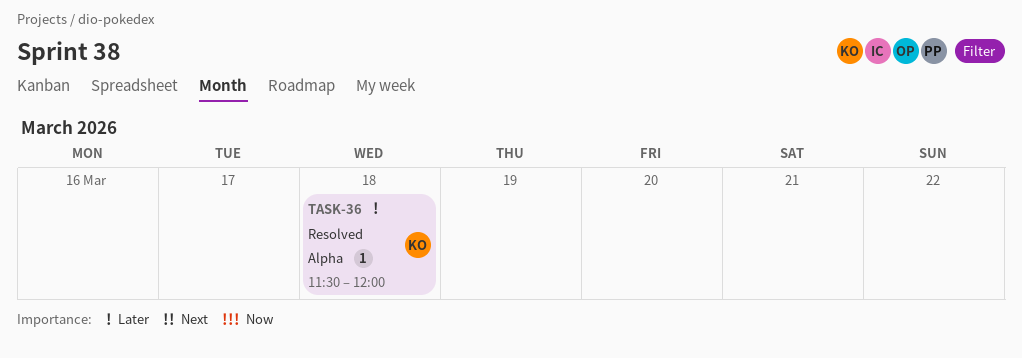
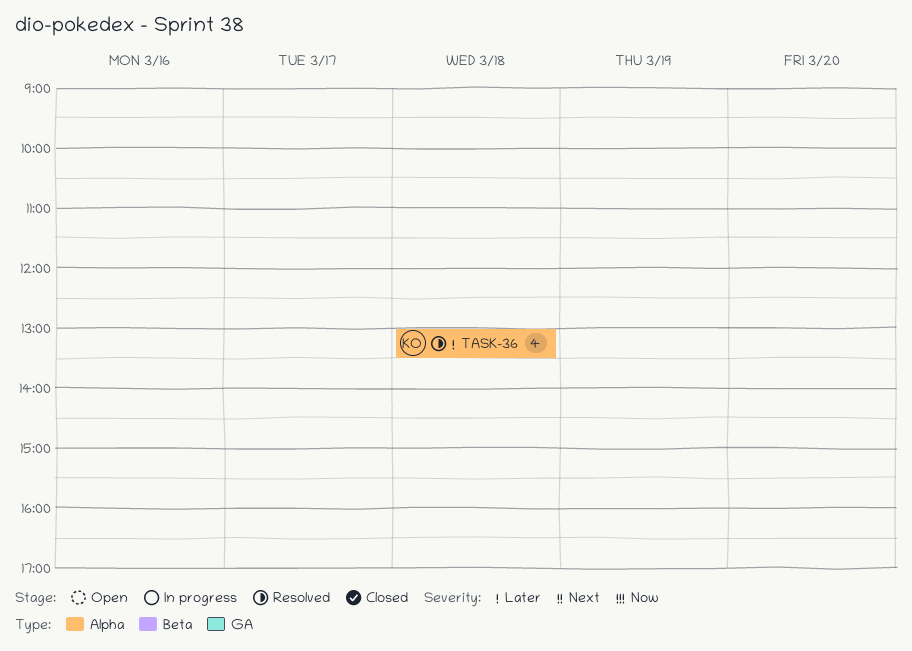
TASK-36, estimate: 1 -> 4
TASK-36, begins: 11:30 -> 13:00
TASK-36, ends: 12:00 -> 13:30

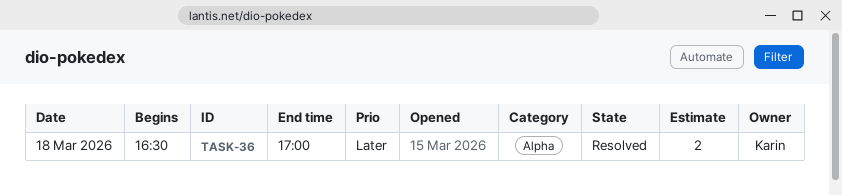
TASK-36, estimate: 4 -> 2
TASK-36, begins: 13:00 -> 16:30
TASK-36, ends: 13:30 -> 17:00

